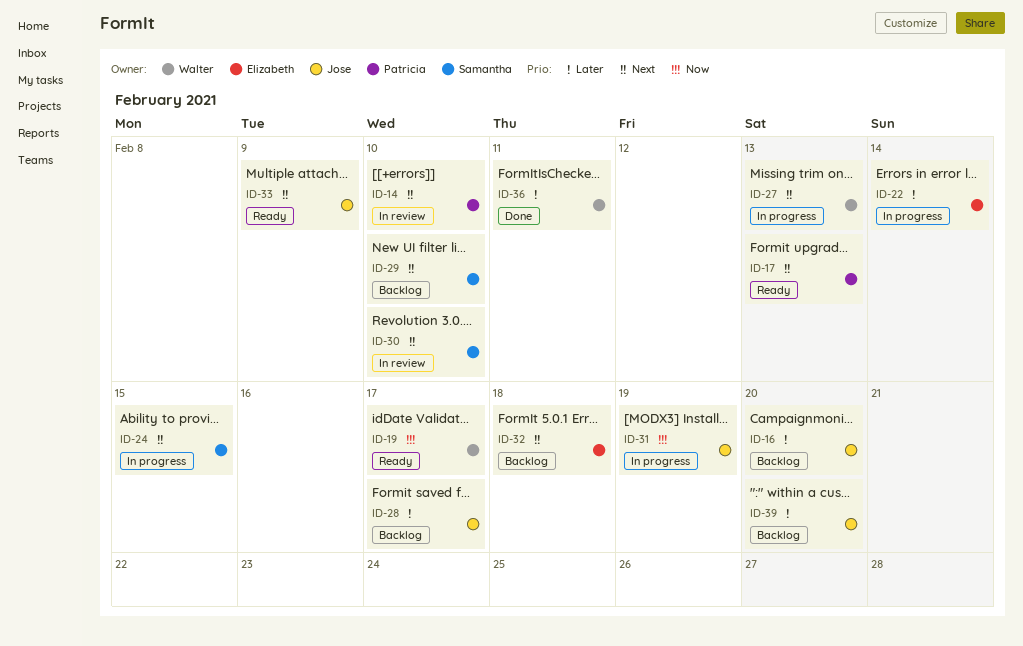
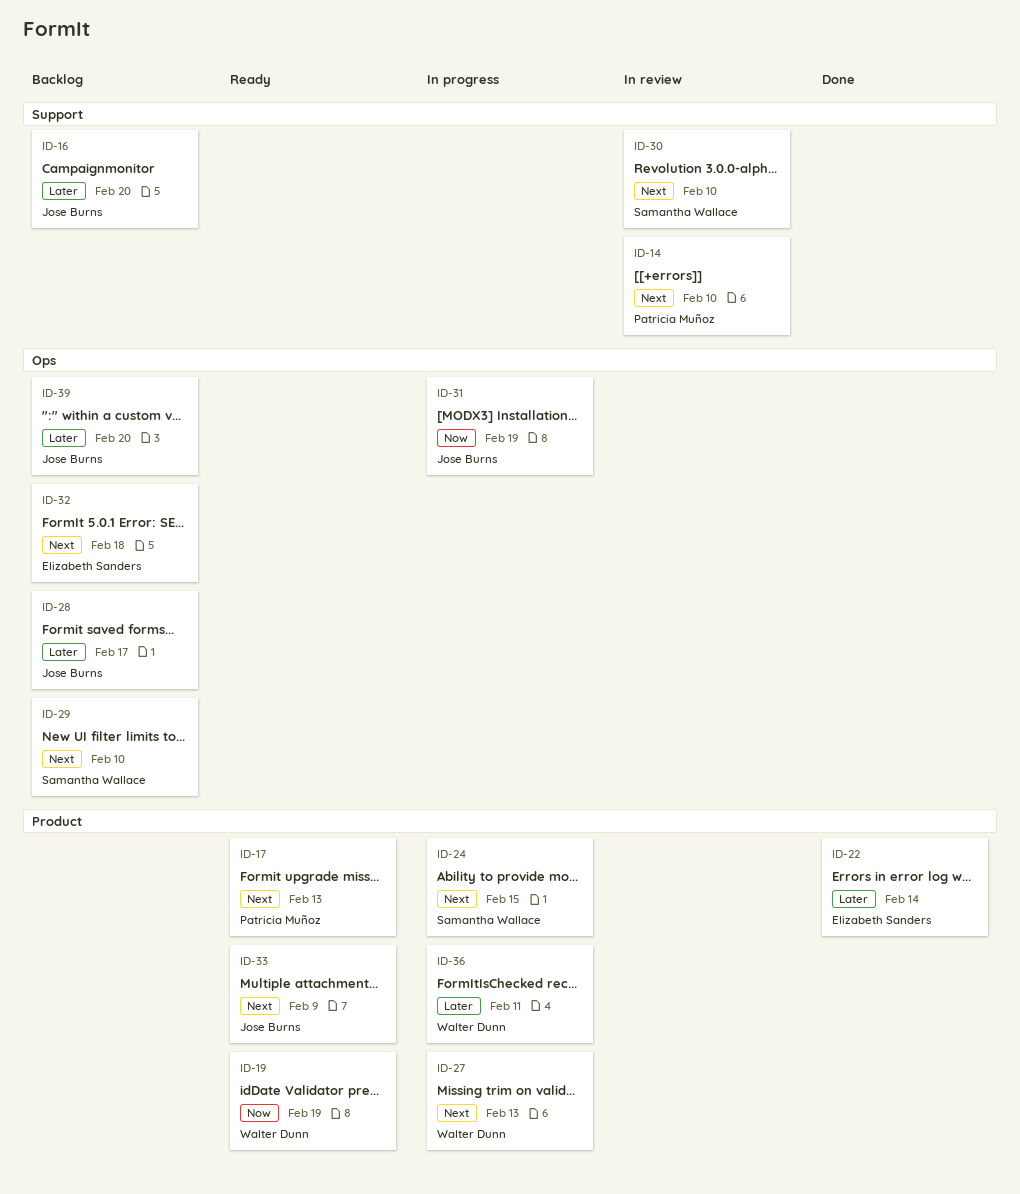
ID-19, due: Feb 17 -> Feb 19
ID-22, status: In progress -> Done
ID-36, status: Done -> In progress

